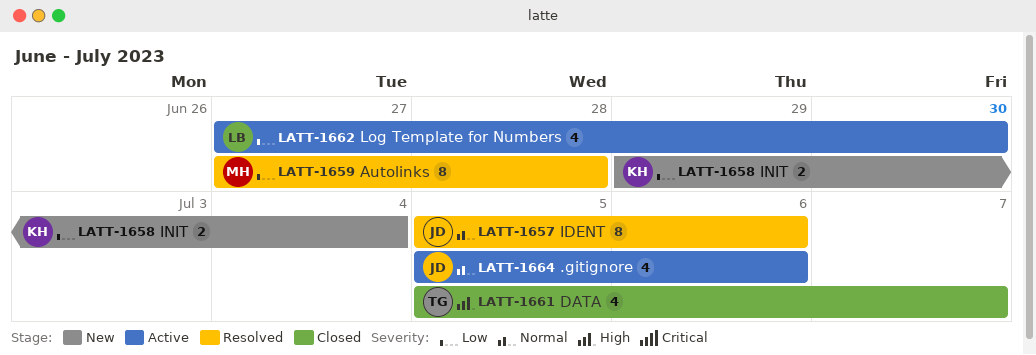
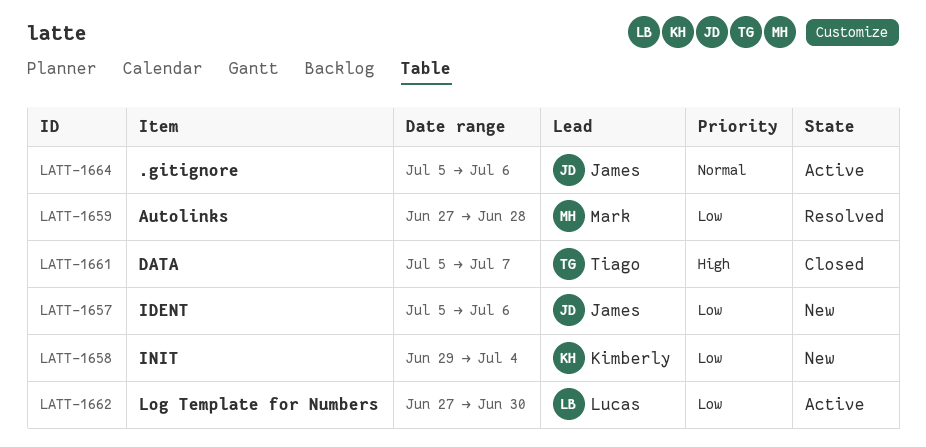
LATT-1657, status: Resolved -> New
LATT-1657, priority: Normal -> Low

